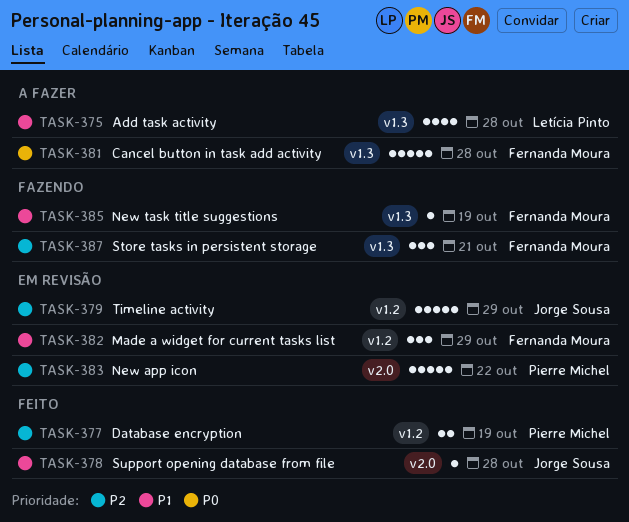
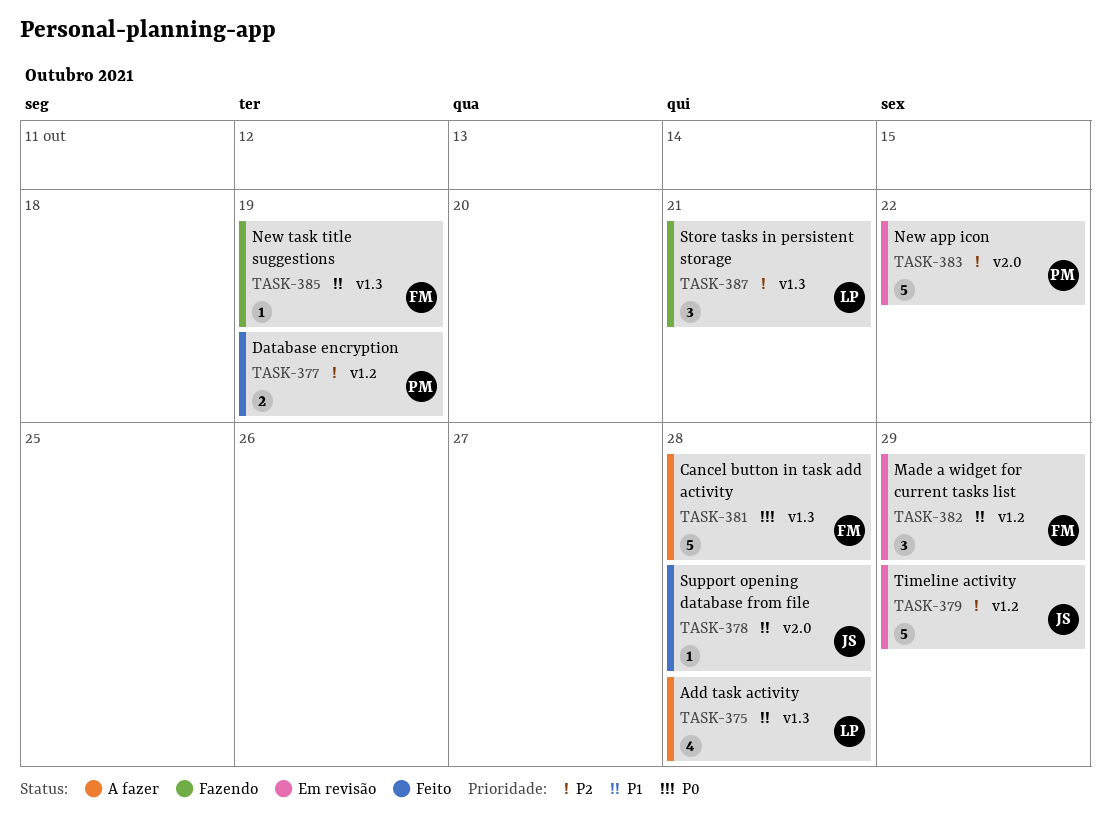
TASK-387, owner: Fernanda Moura -> Letícia Pinto

